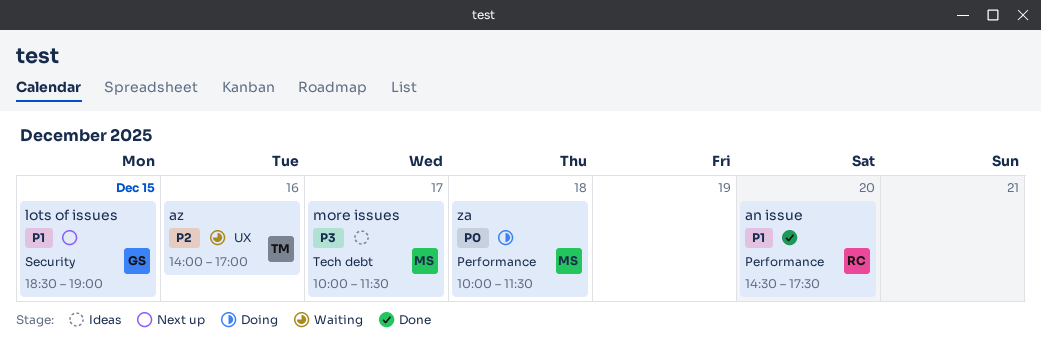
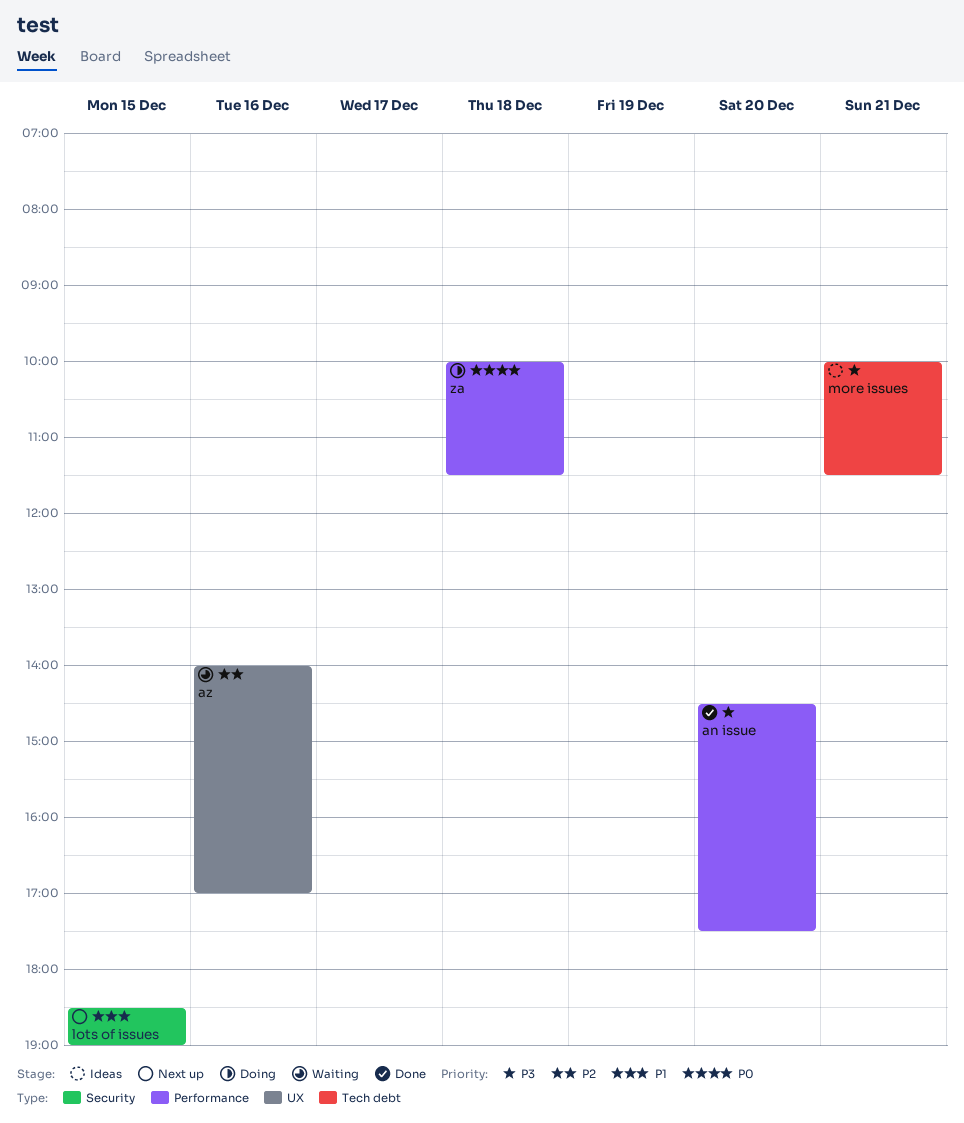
an issue, priority: P1 -> P3
more issues, day: Dec 17 -> Dec 21

